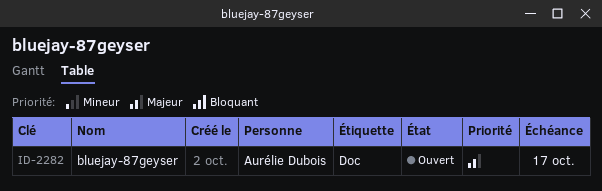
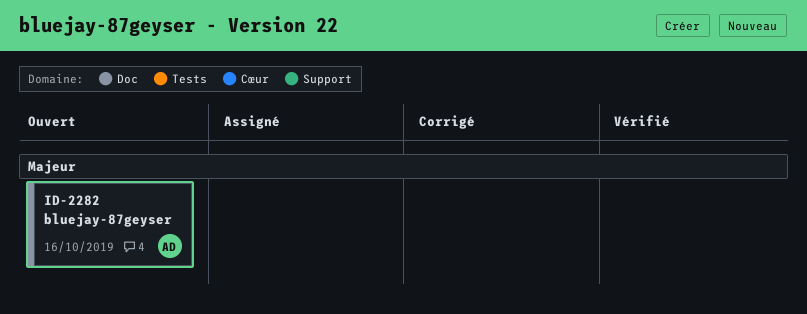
ID-2282, due: Oct 17 -> Oct 16

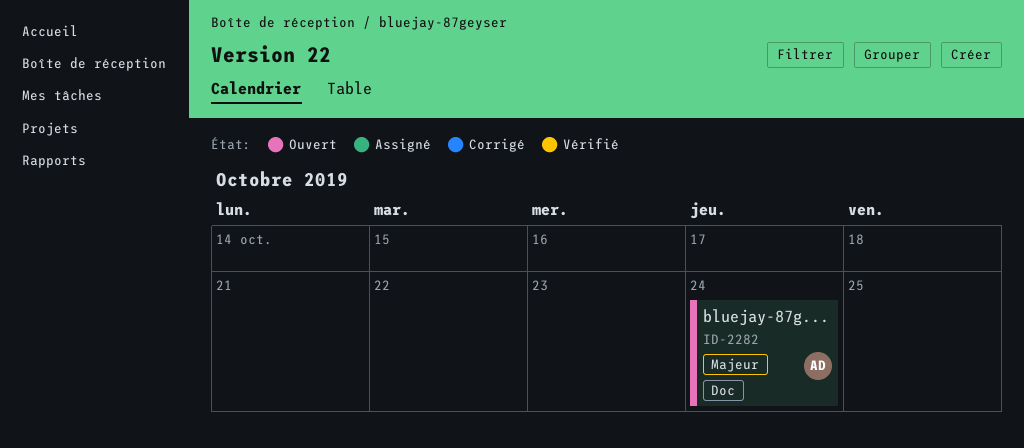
ID-2282, due: Oct 16 -> Oct 24

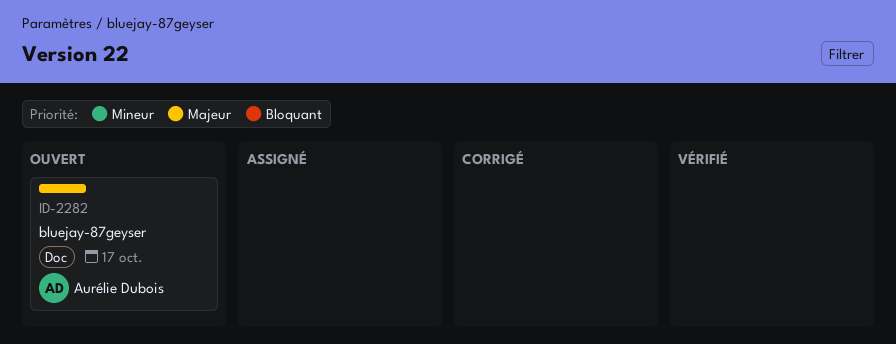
ID-2282, due: Oct 24 -> Oct 17

